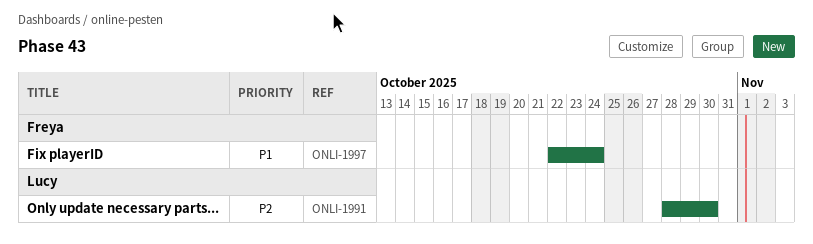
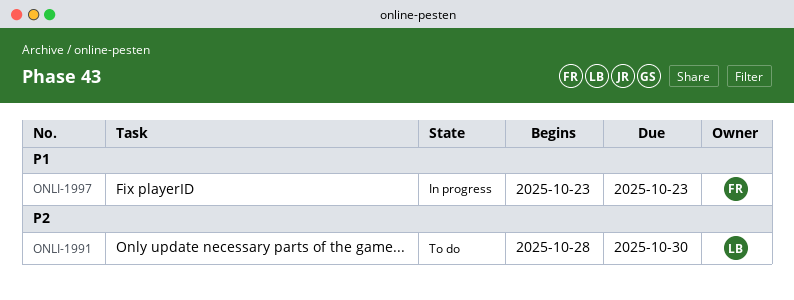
ONLI-1997, start: Oct 22 -> Oct 23
ONLI-1997, due: Oct 24 -> Oct 23

